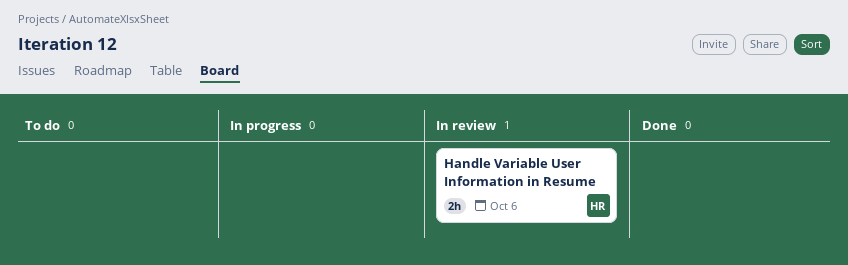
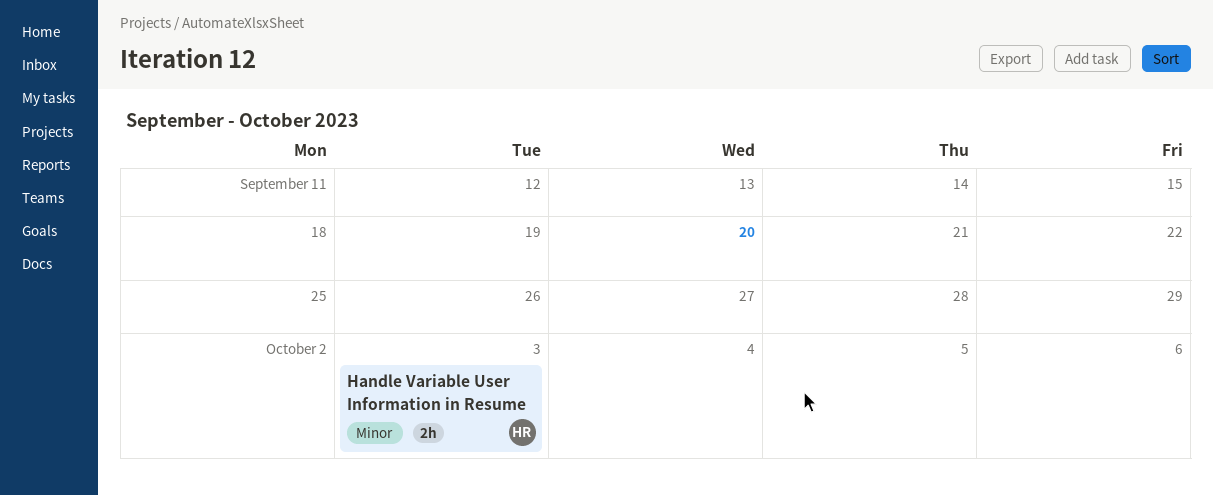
Handle Variable User Information in Resume, due: Oct 6 -> Oct 3

